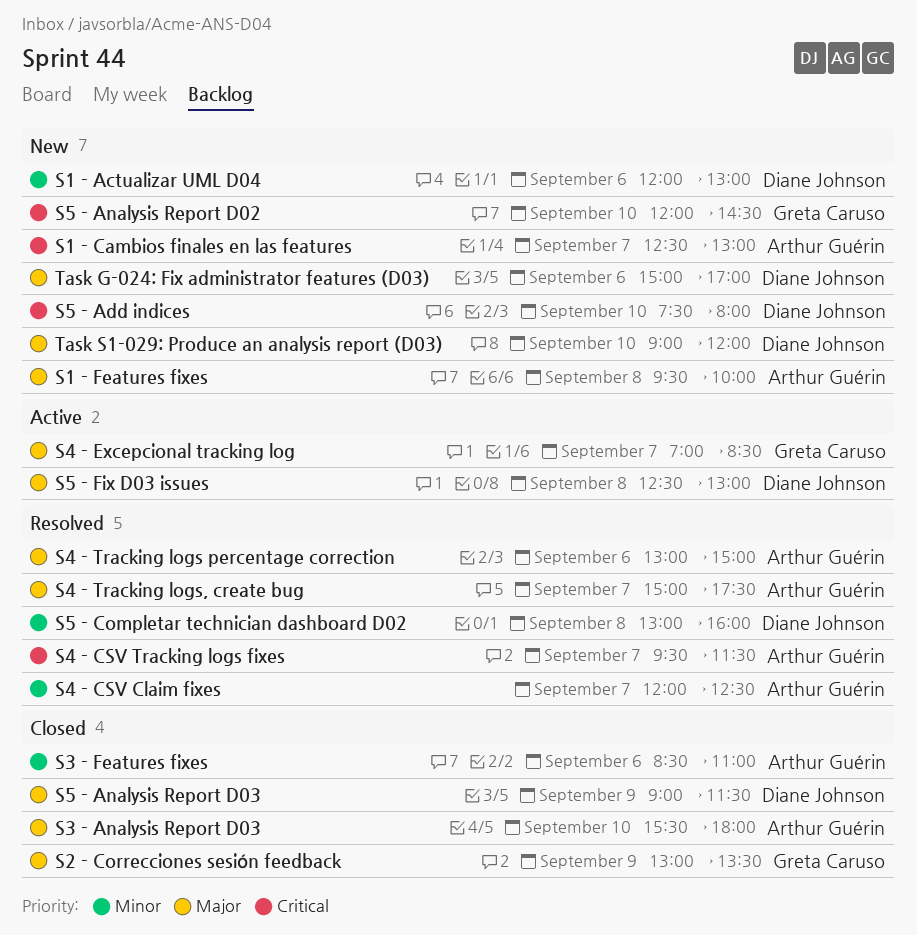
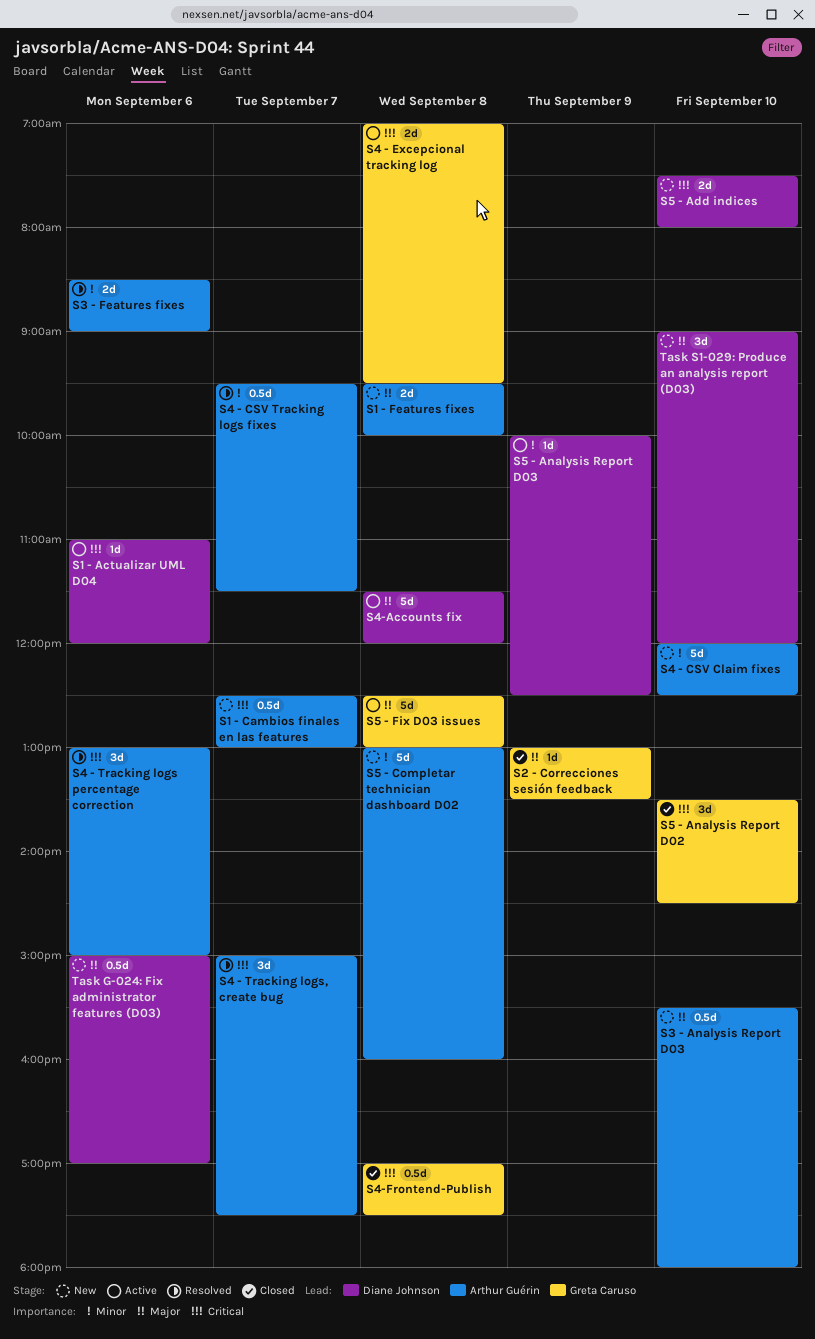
S1 - Actualizar UML D04, status: New -> Active
S1 - Actualizar UML D04, priority: Minor -> Critical
S1 - Actualizar UML D04, begins: 12:00 -> 11:00
S1 - Actualizar UML D04, ends: 13:00 -> 12:00
S3 - Analysis Report D03, status: Closed -> New
S3 - Features fixes, status: Closed -> Resolved
S3 - Features fixes, ends: 11:00 -> 09:00
S4 - CSV Claim fixes, status: Resolved -> New
S4 - CSV Claim fixes, day: Sep 7 -> Sep 10
S4 - CSV Tracking logs fixes, priority: Critical -> Minor
S4 - Excepcional tracking log, priority: Major -> Critical
S4 - Excepcional tracking log, day: Sep 7 -> Sep 8
S4 - Excepcional tracking log, ends: 08:30 -> 09:30
S4 - Tracking logs percentage correction, priority: Major -> Critical
S4 - Tracking logs, create bug, priority: Major -> Critical
S4-Accounts fix: none -> present
S4-Frontend-Publish: none -> present
S5 - Analysis Report D02, status: New -> Closed
S5 - Analysis Report D02, begins: 12:00 -> 13:30
S5 - Analysis Report D03, status: Closed -> Active
S5 - Analysis Report D03, priority: Major -> Minor
S5 - Analysis Report D03, begins: 09:00 -> 10:00
S5 - Analysis Report D03, ends: 11:30 -> 12:30
S5 - Completar technician dashboard D02, status: Resolved -> New
S5 - Completar technician dashboard D02, owner: Diane Johnson -> Arthur Guérin
S5 - Fix D03 issues, owner: Diane Johnson -> Greta Caruso

